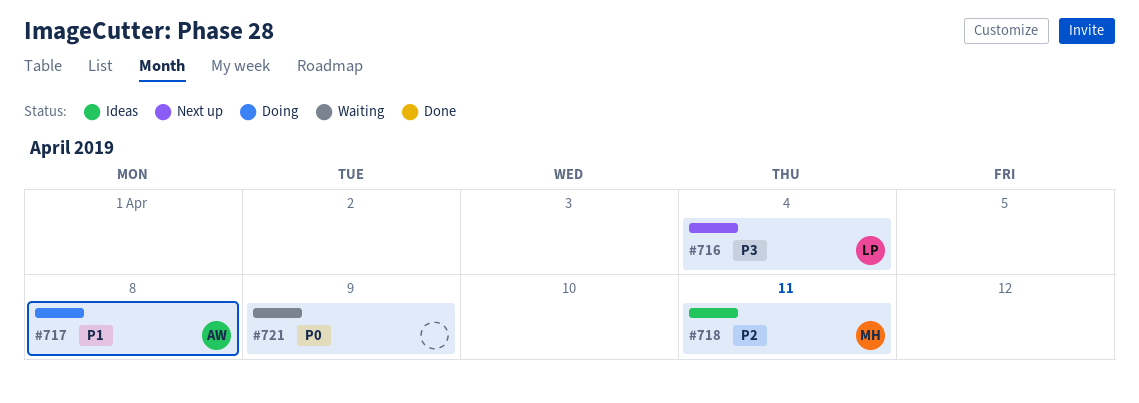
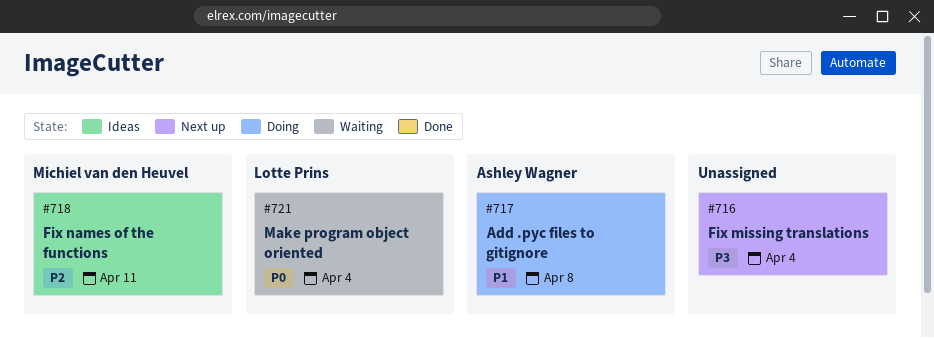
#716, owner: Lotte Prins -> none
#721, owner: none -> Lotte Prins
#721, due: Apr 9 -> Apr 4

